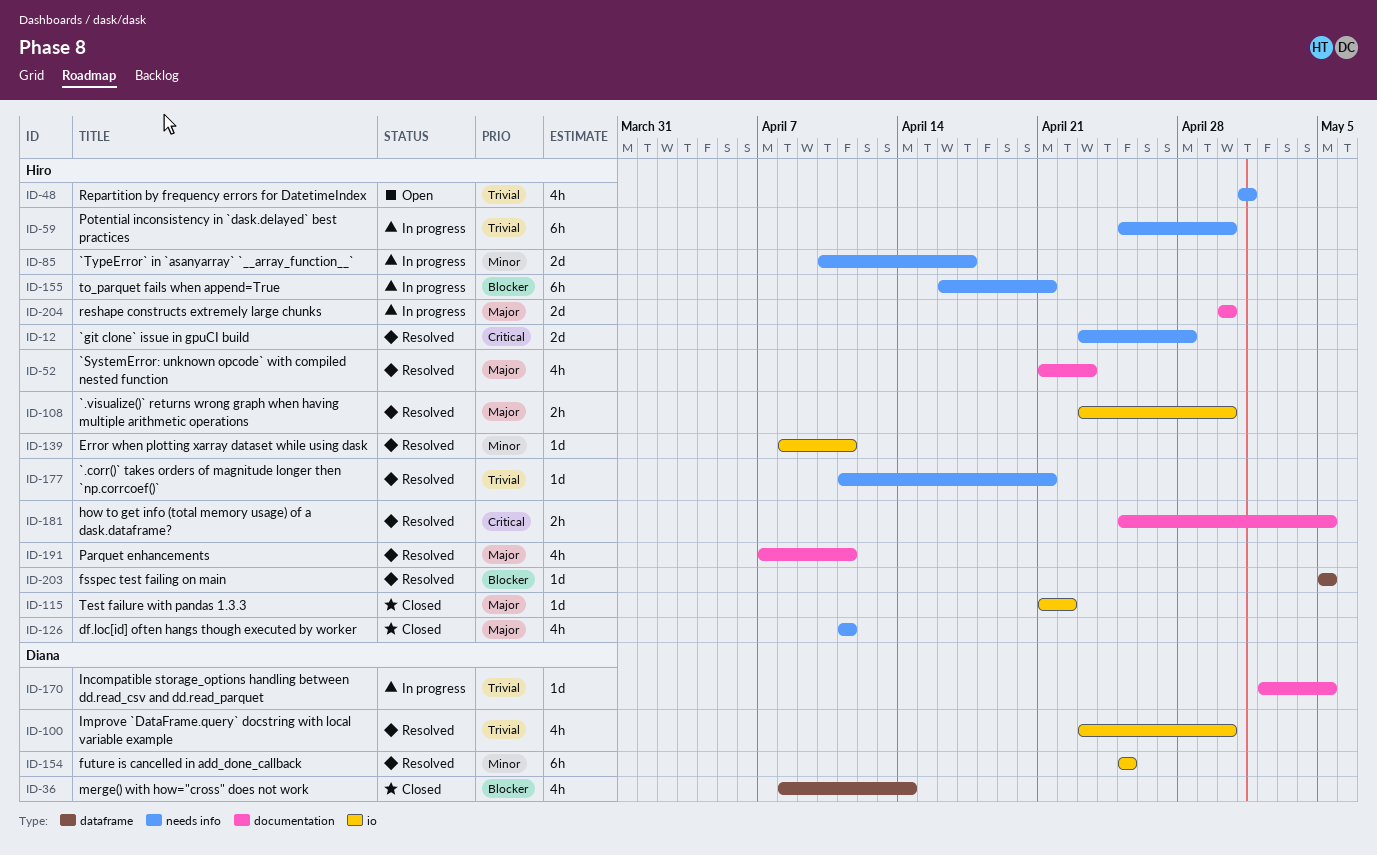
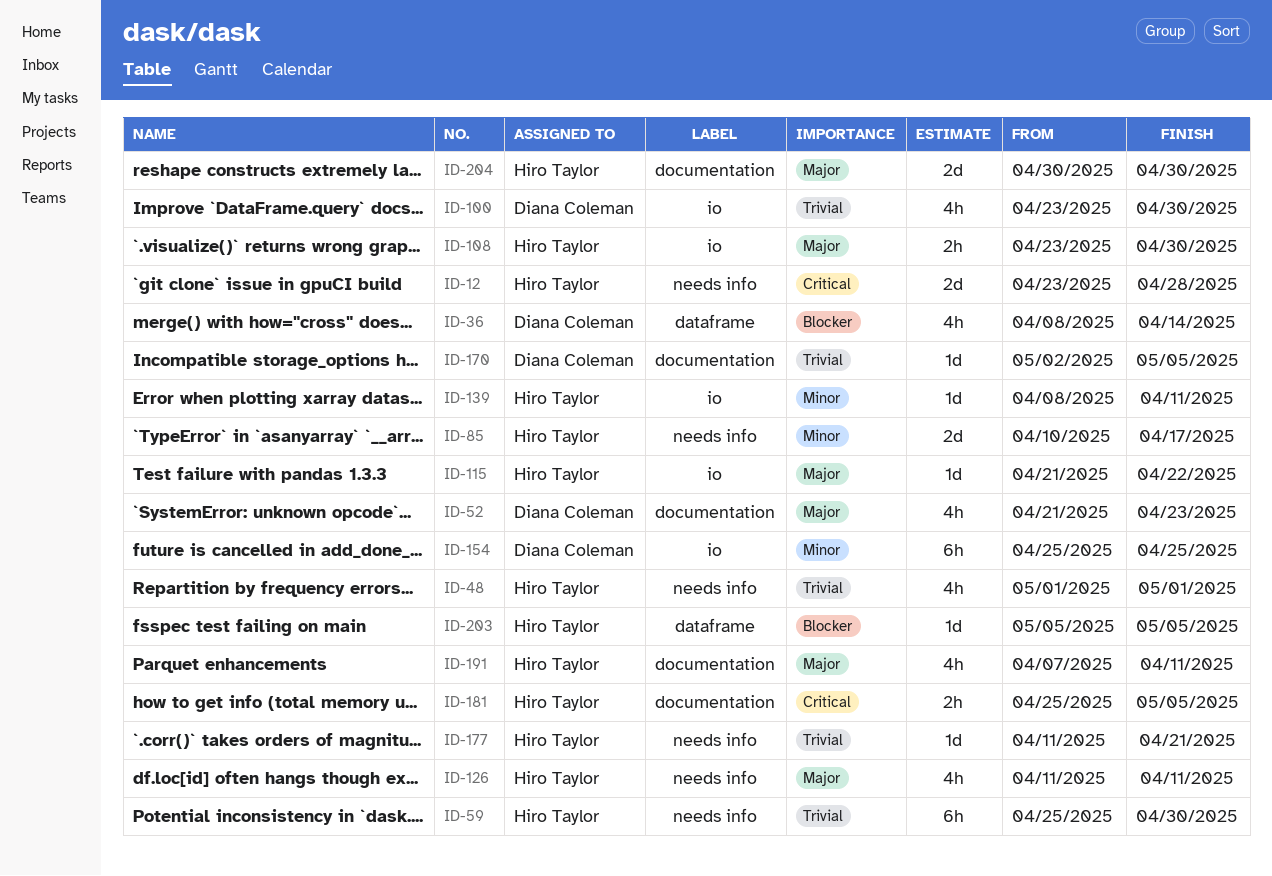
ID-52, owner: Hiro Taylor -> Diana Coleman
ID-155: present -> none

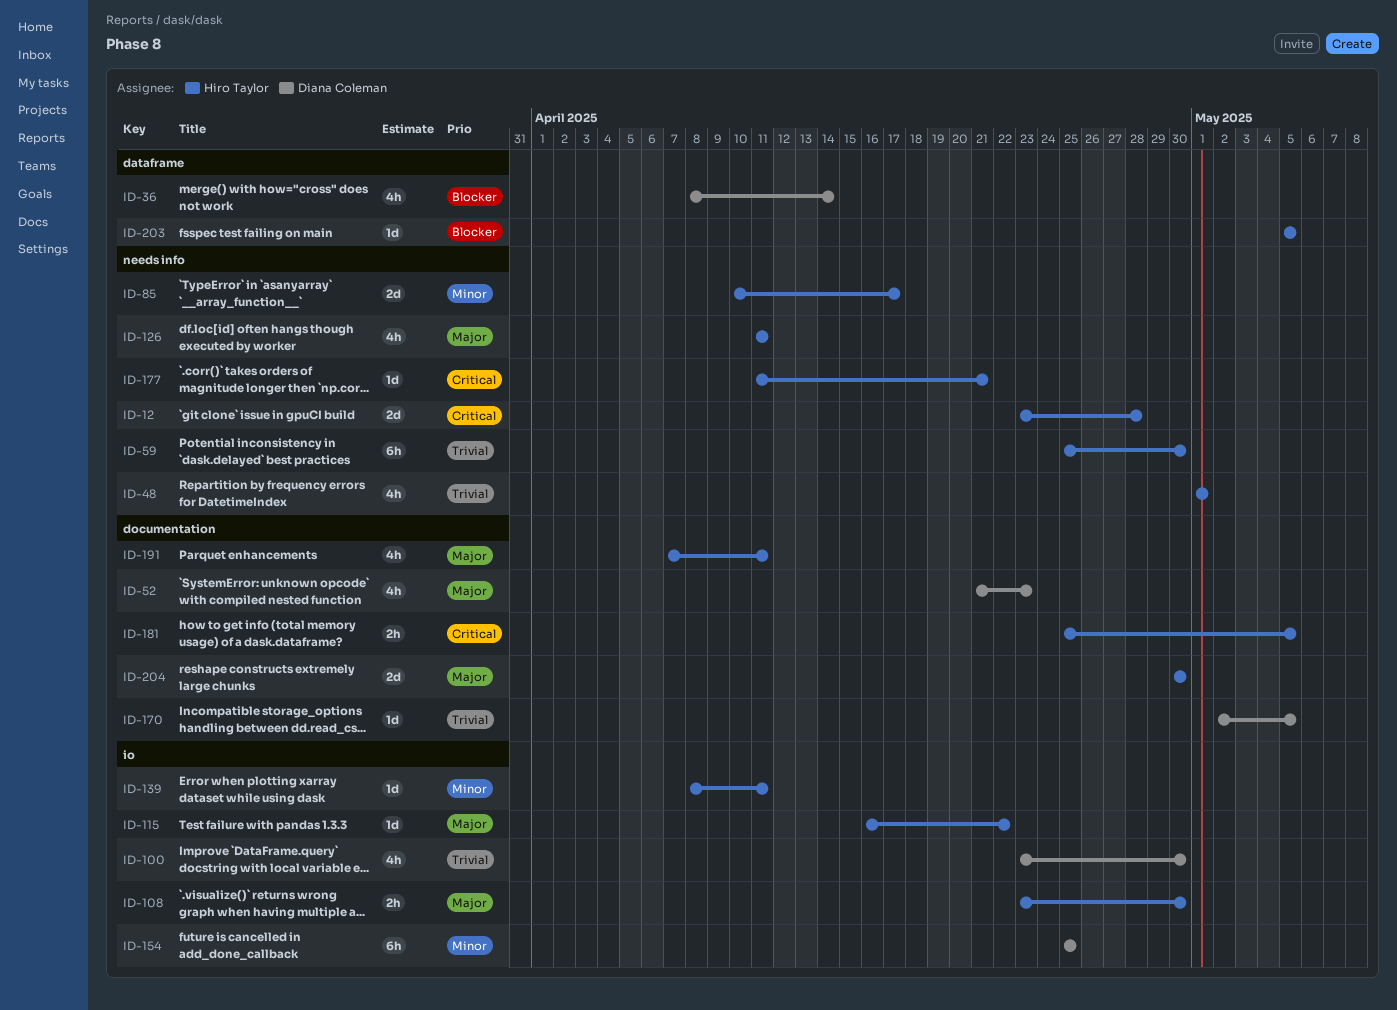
ID-115, start: Apr 21 -> Apr 16
ID-177, priority: Trivial -> Critical

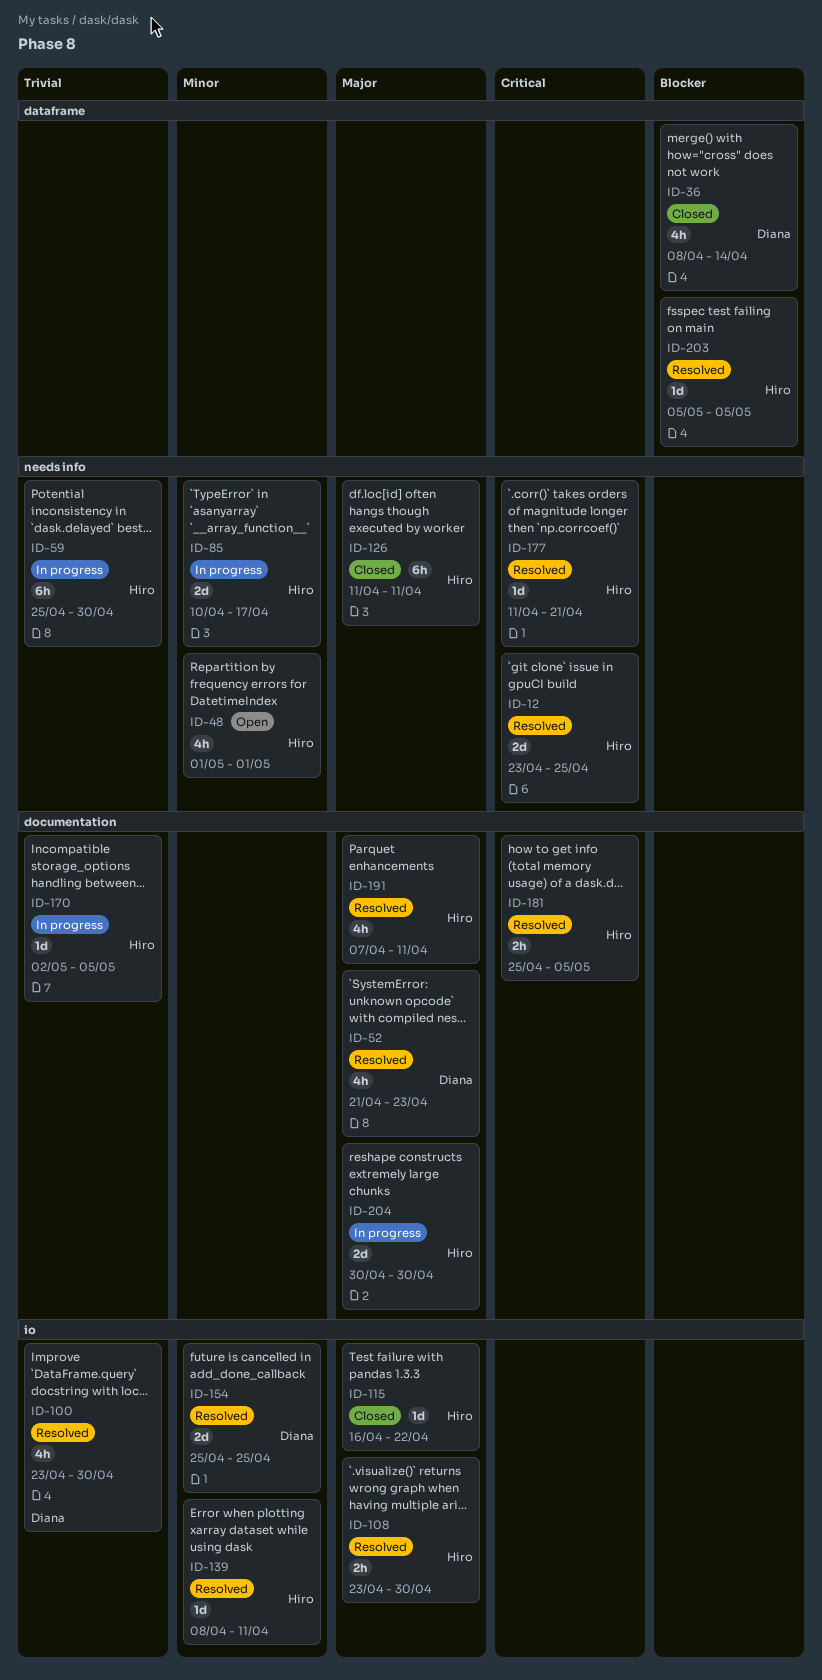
ID-12, due: Apr 28 -> Apr 25
ID-48, priority: Trivial -> Minor
ID-126, estimate: 4h -> 6h
ID-154, estimate: 6h -> 2d
ID-170, owner: Diana Coleman -> Hiro Taylor

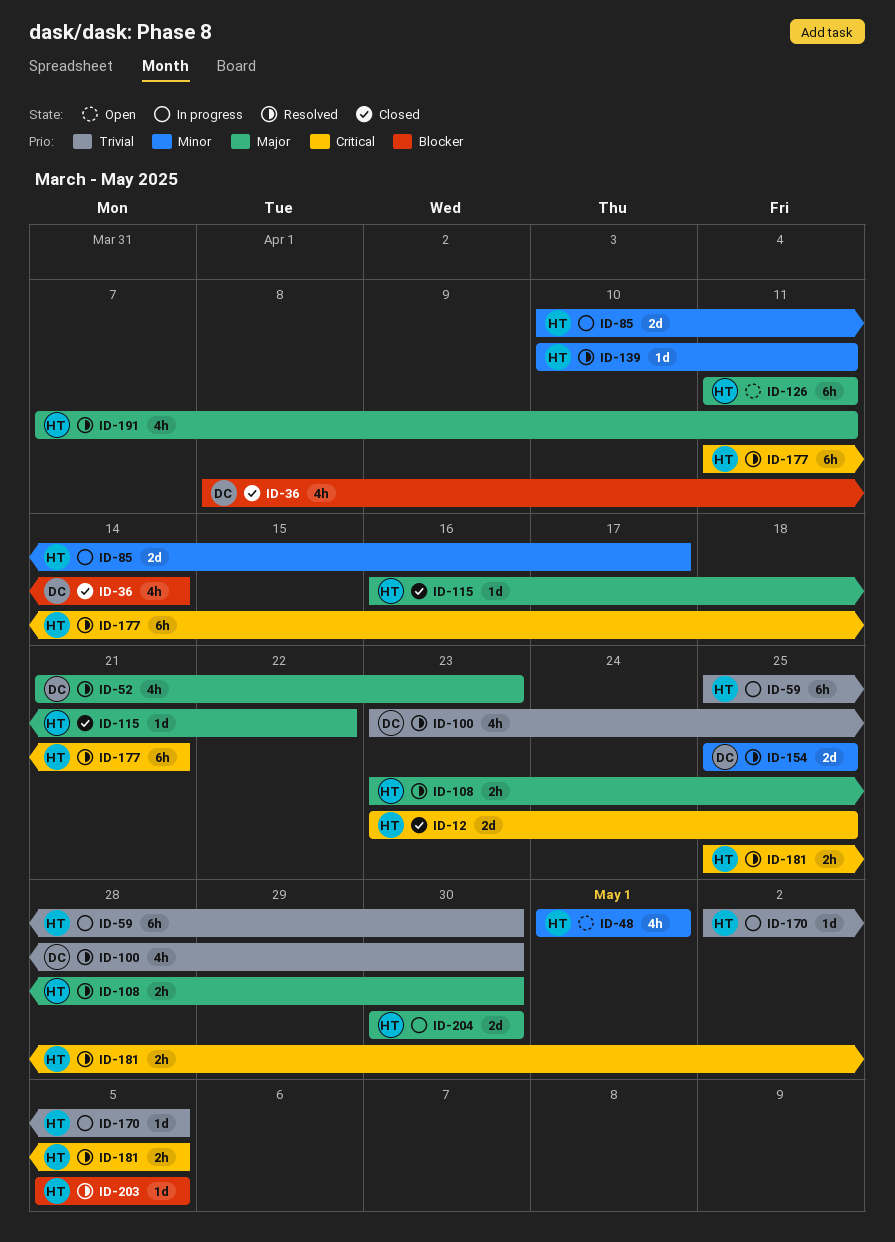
ID-12, status: Resolved -> Closed
ID-126, status: Closed -> Open
ID-139, start: Apr 8 -> Apr 10
ID-177, estimate: 1d -> 6h

